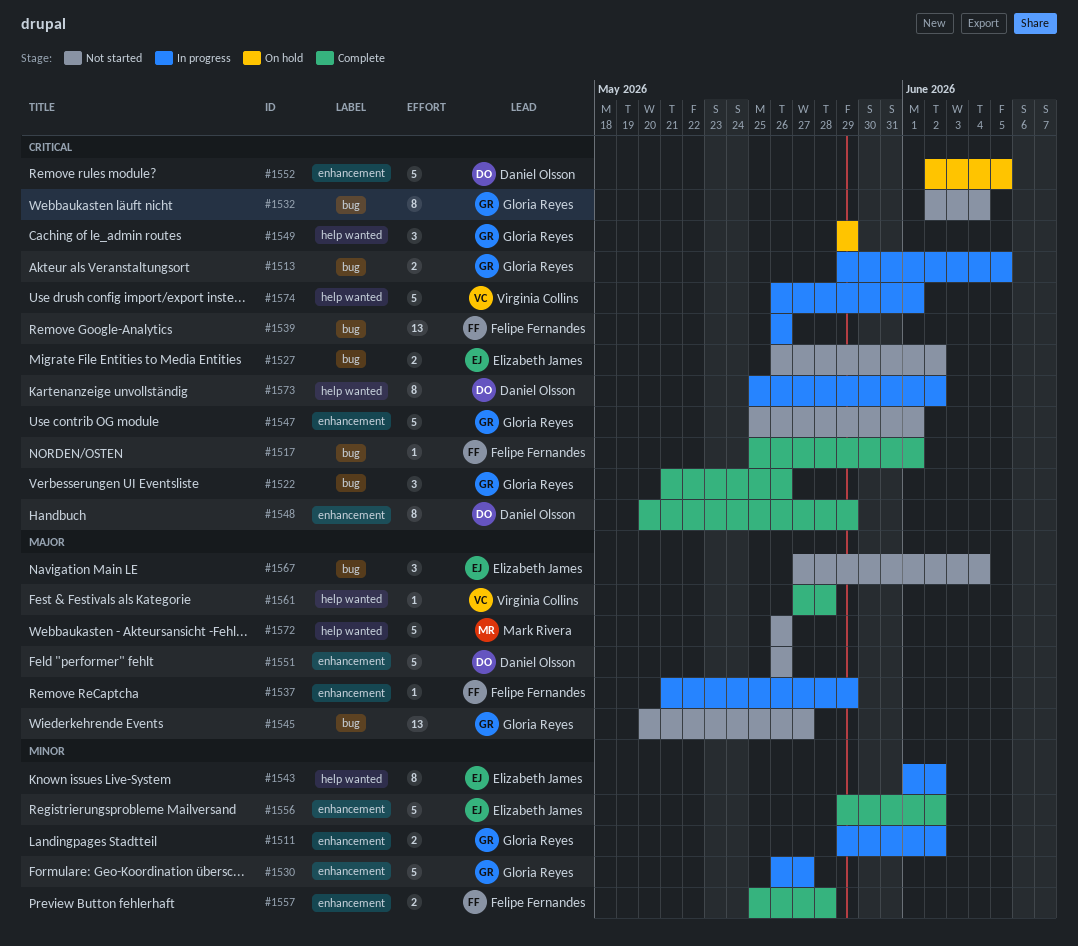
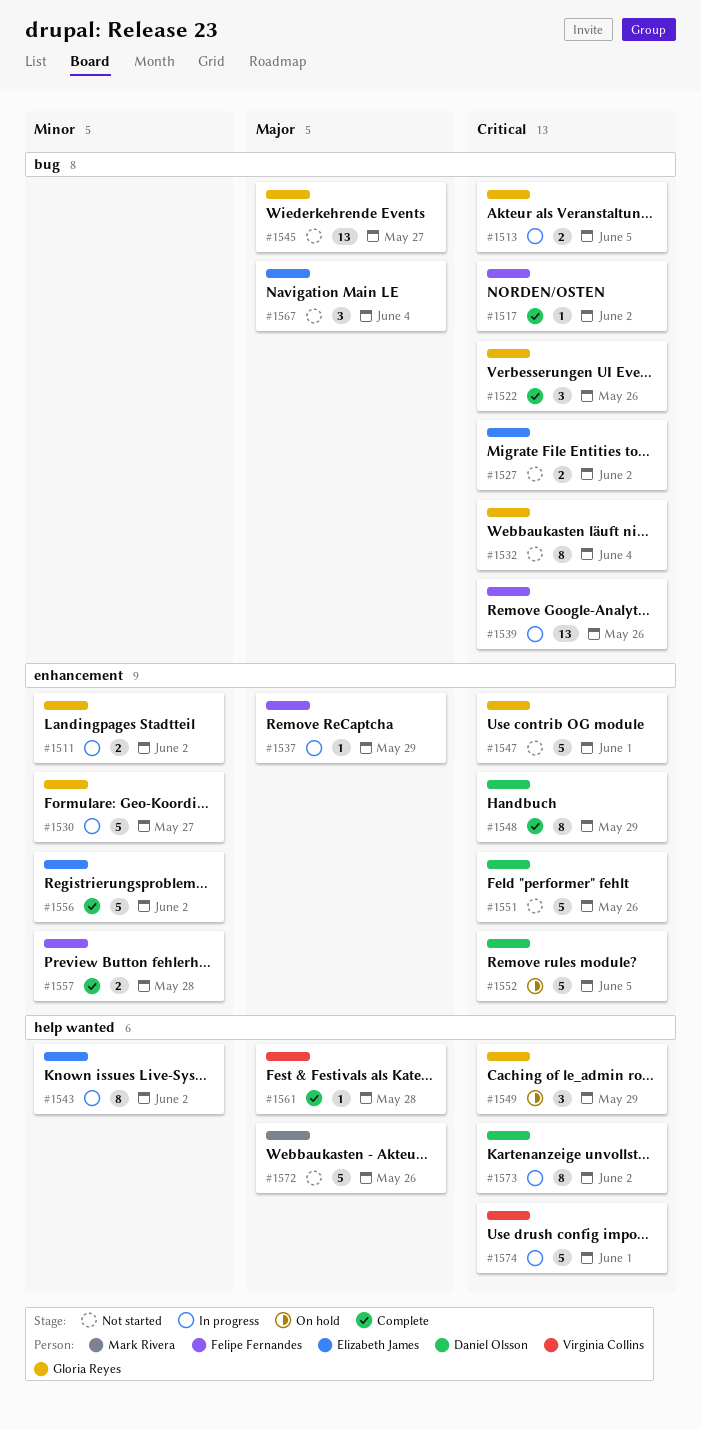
#1517, due: Jun 1 -> Jun 2
#1551, priority: Major -> Critical

